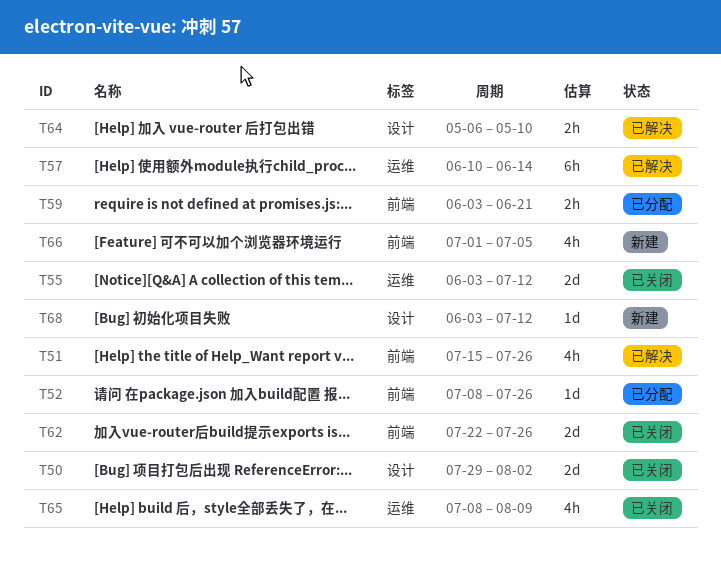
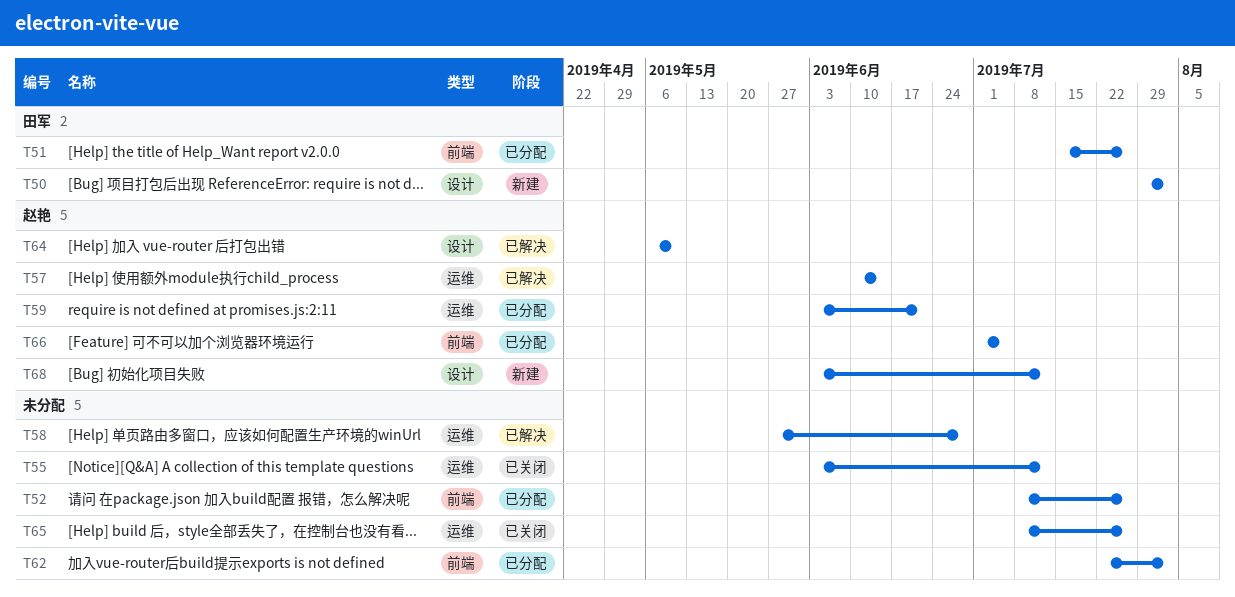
T50, status: 已关闭 -> 新建
T51, status: 已解决 -> 已分配
T58: none -> present
T59, label: 前端 -> 运维
T62, status: 已关闭 -> 已分配
T62, due: Jul 26 -> Aug 2
T65, due: Aug 9 -> Jul 26
T66, status: 新建 -> 已分配

